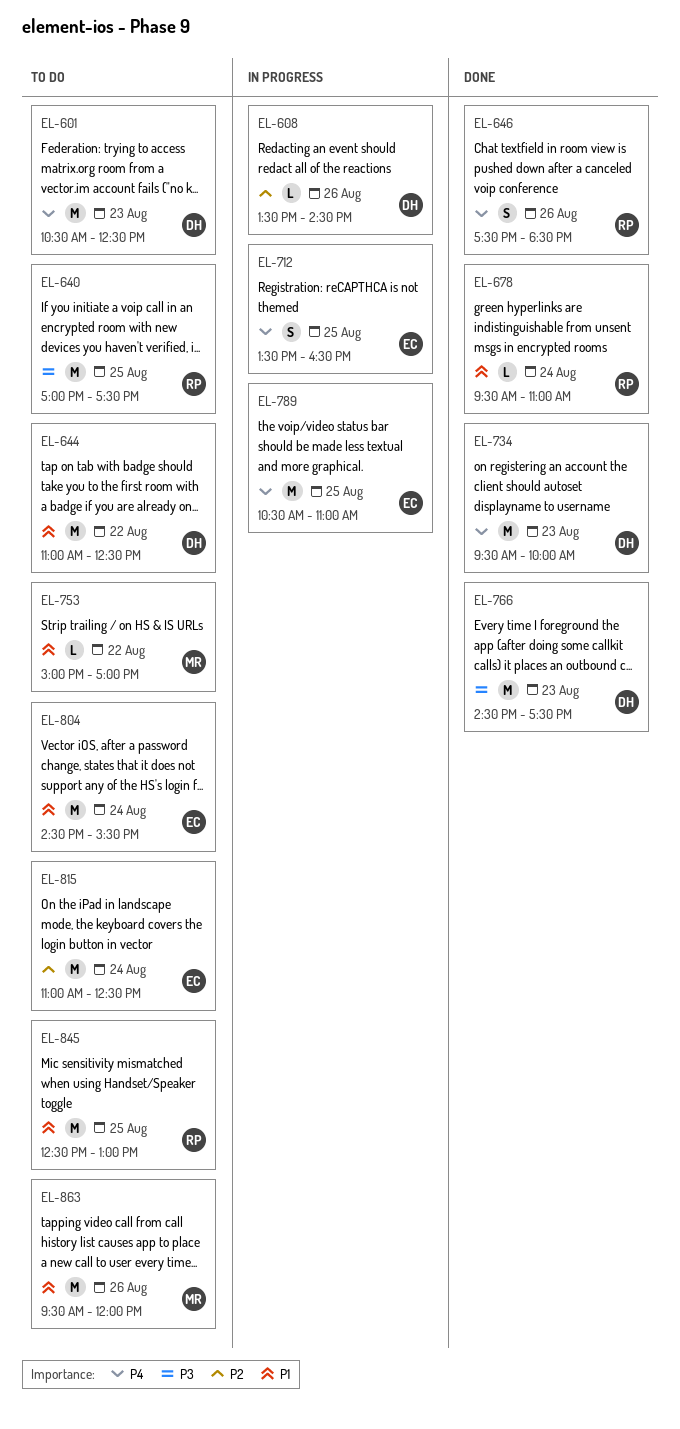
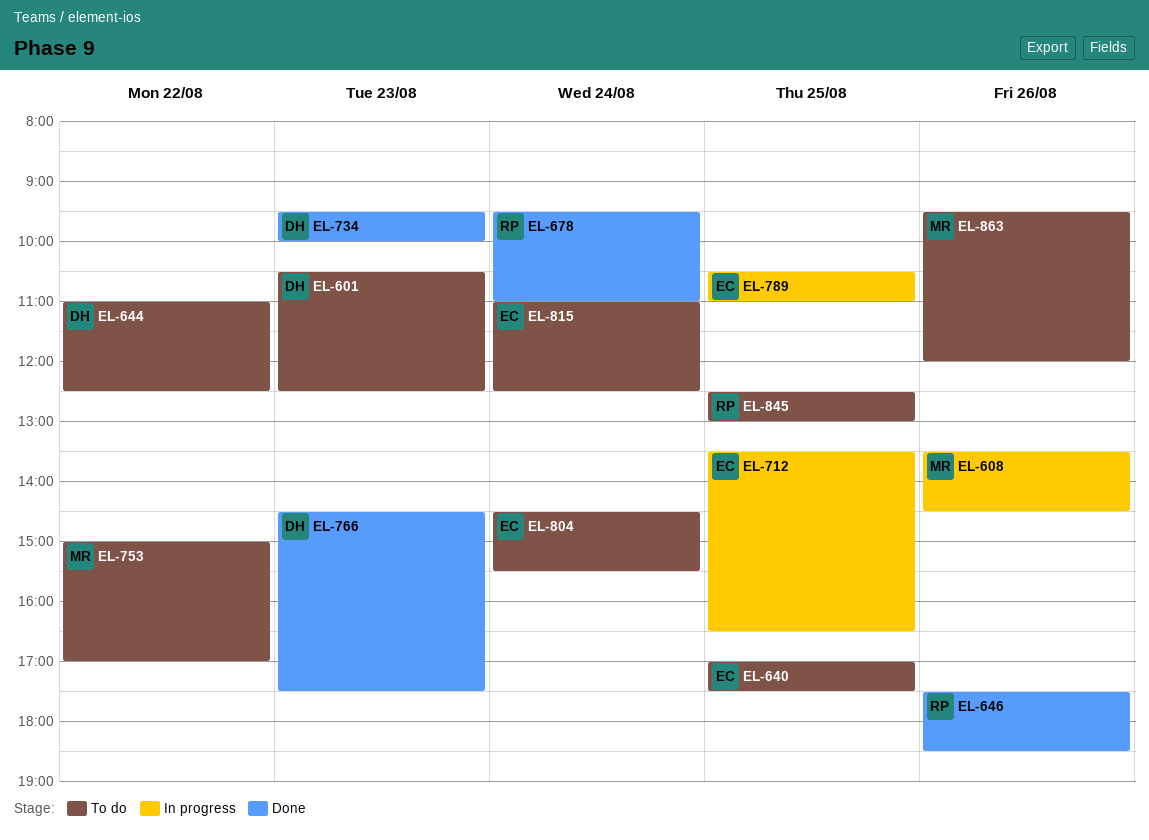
EL-608, owner: DH -> MR
EL-640, owner: RP -> EC

